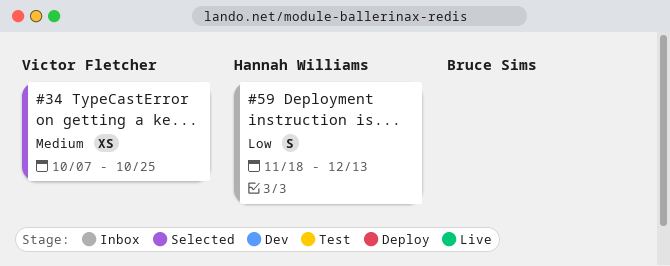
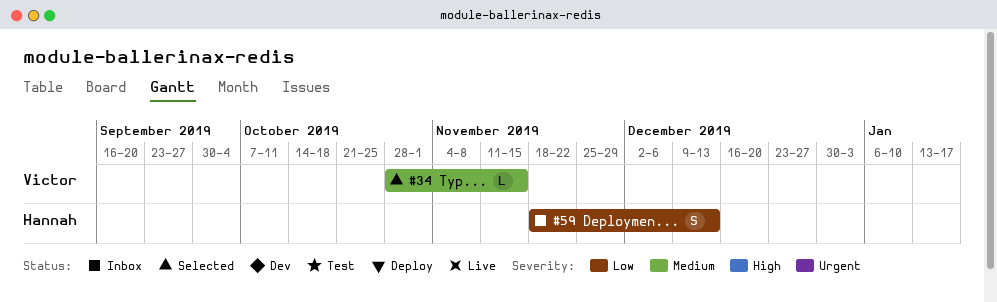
#34, estimate: XS -> L
#34, start: Oct 7 -> Oct 28
#34, due: Oct 25 -> Nov 15

